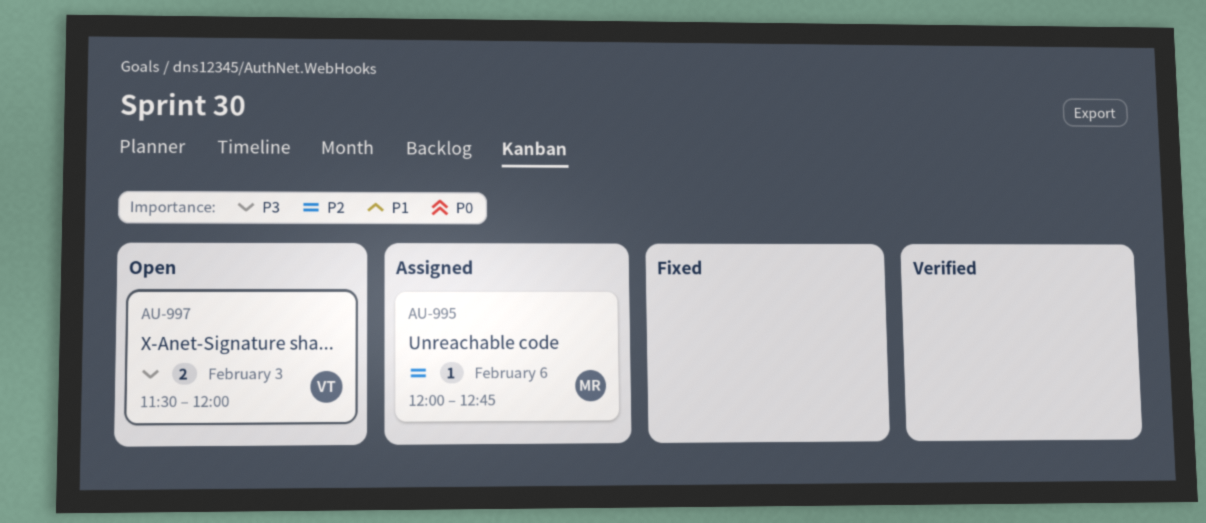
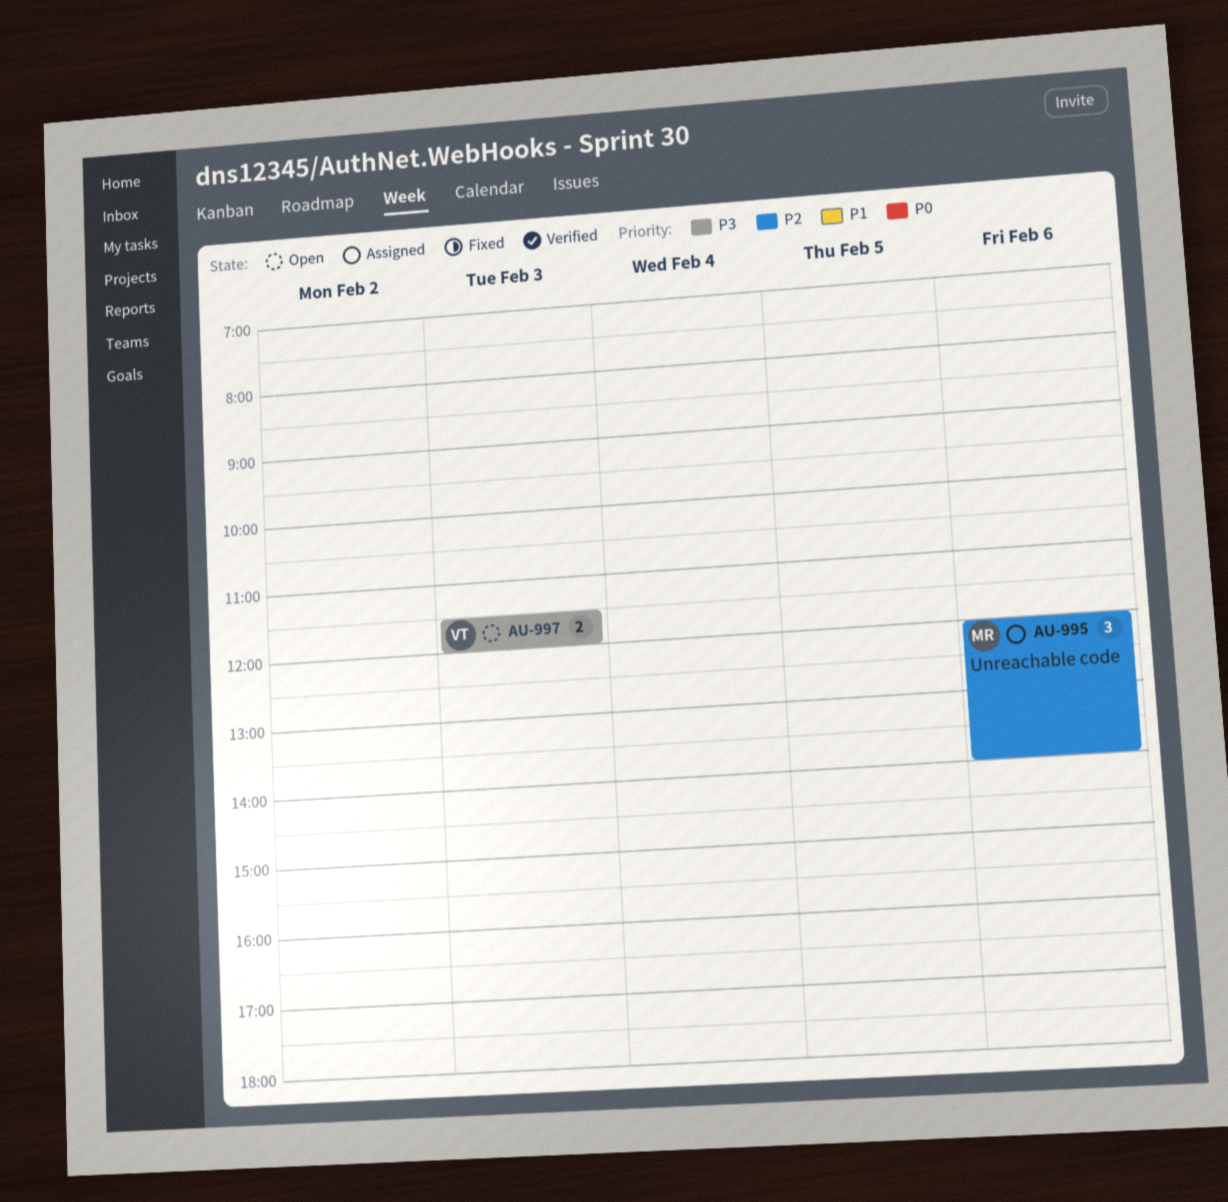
AU-995, estimate: 1 -> 3
AU-995, ends: 12:45 -> 14:00

